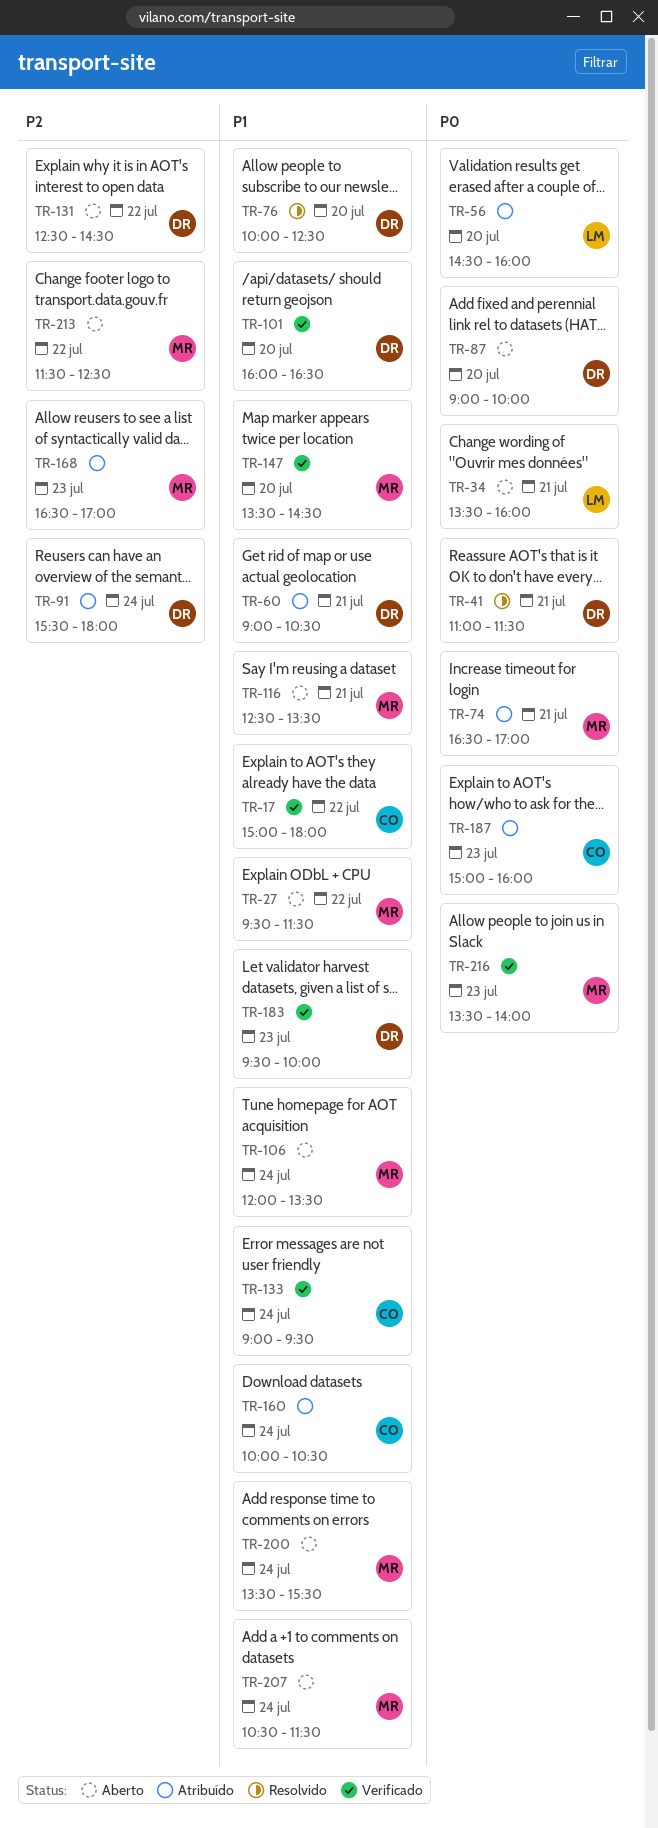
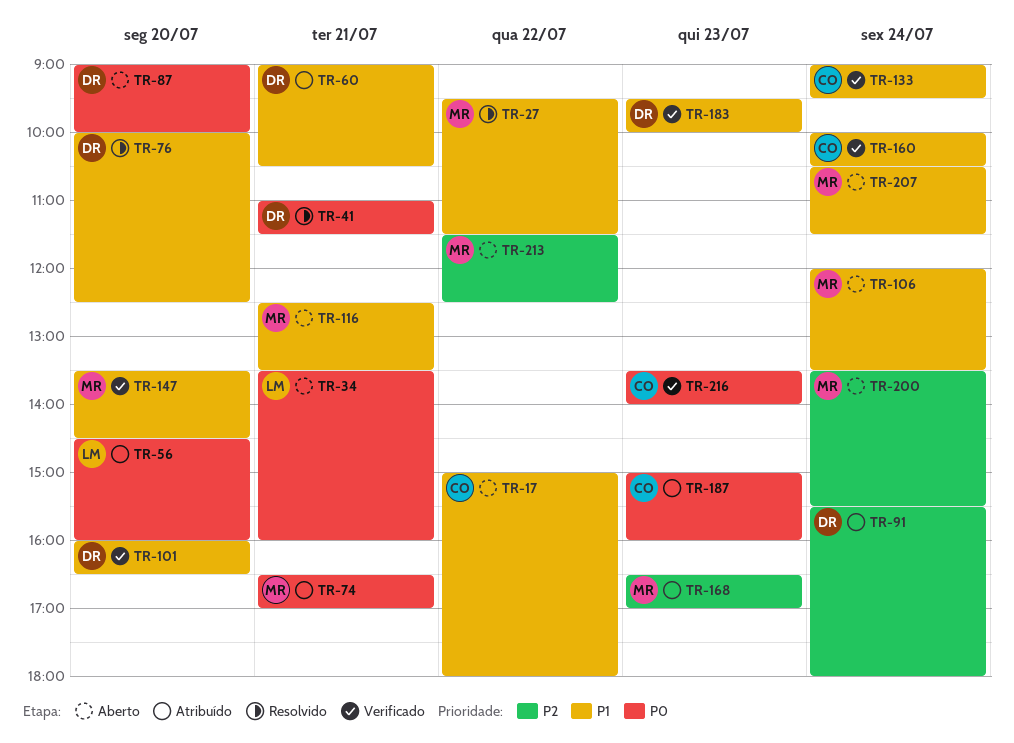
TR-17, status: Verificado -> Aberto
TR-27, status: Aberto -> Resolvido
TR-131: present -> none
TR-160, status: Atribuído -> Verificado
TR-200, priority: P1 -> P2
TR-216, owner: MR -> CO

